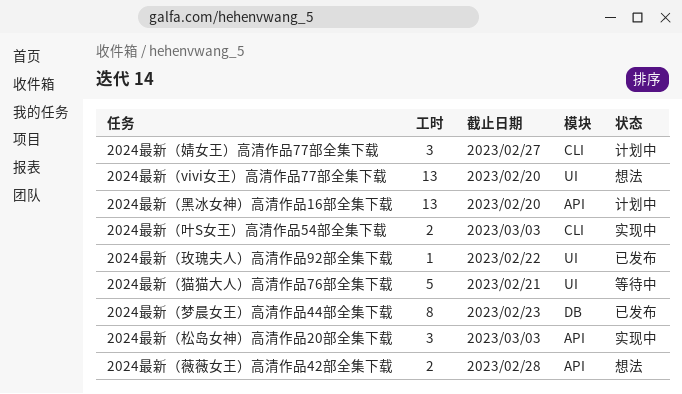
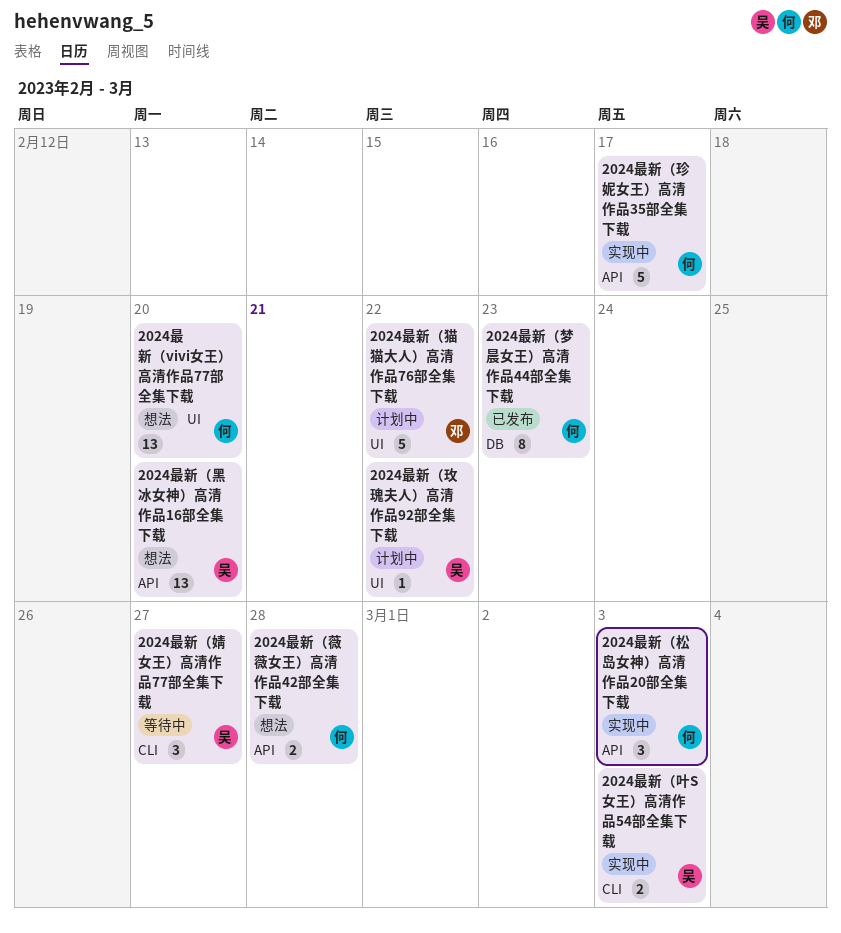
2024最新（婧女王）高清作品77部全集下载, status: 计划中 -> 等待中
2024最新（猫猫大人）高清作品76部全集下载, status: 等待中 -> 计划中
2024最新（猫猫大人）高清作品76部全集下载, due: Feb 21 -> Feb 22
2024最新（玫瑰夫人）高清作品92部全集下载, status: 已发布 -> 计划中
2024最新（珍妮女王）高清作品35部全集下载: none -> present
2024最新（黑冰女神）高清作品16部全集下载, status: 计划中 -> 想法

